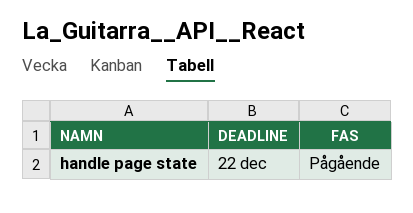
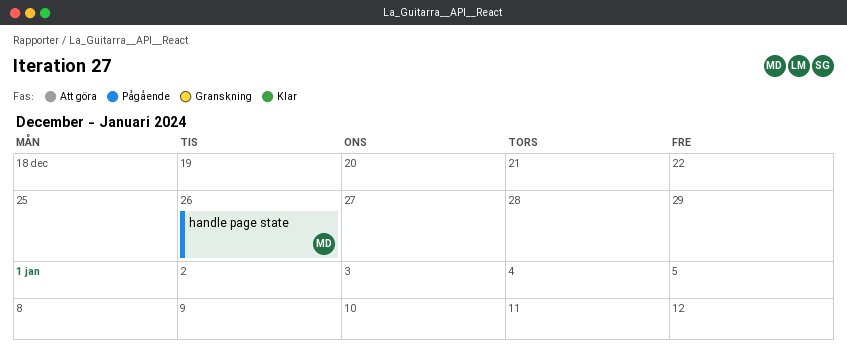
handle page state, due: Dec 22 -> Dec 26

